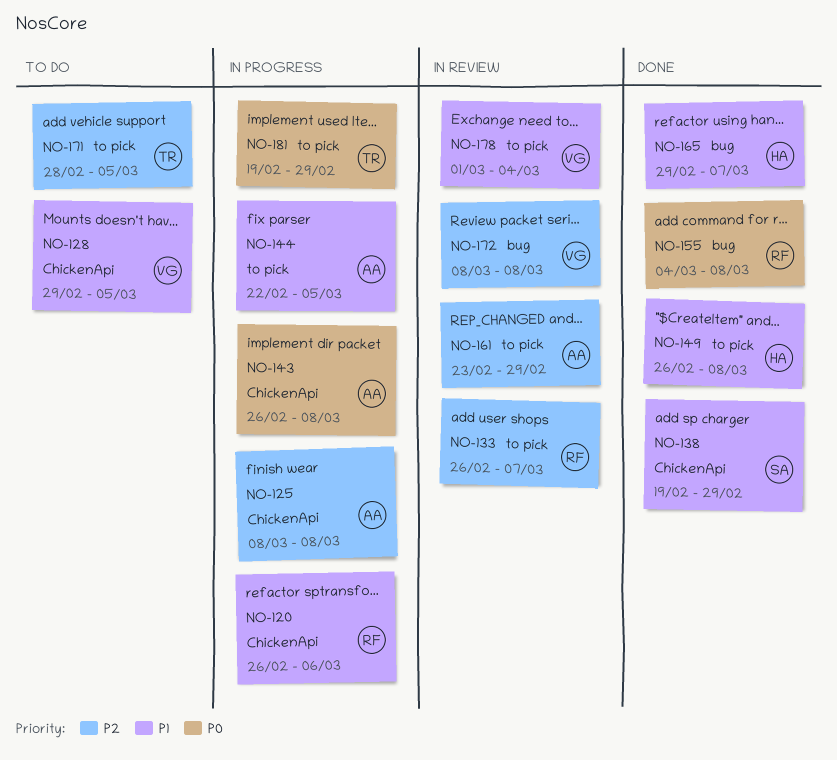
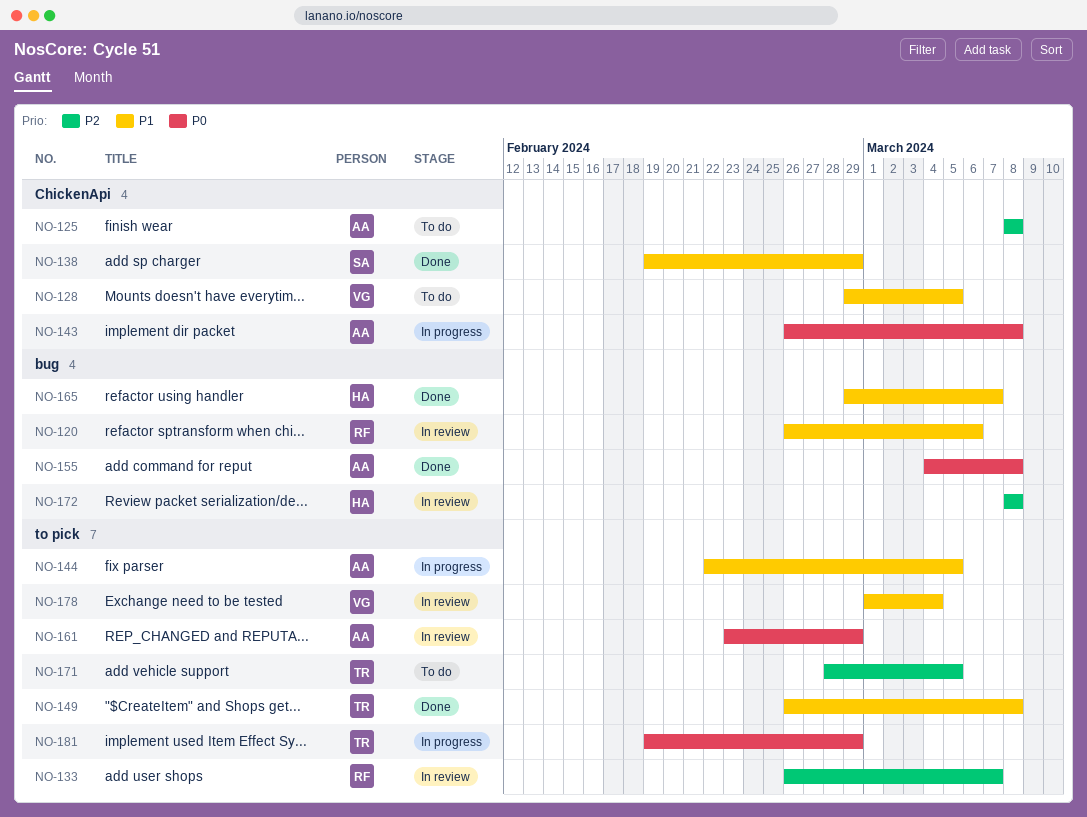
NO-120, status: In progress -> In review
NO-120, label: ChickenApi -> bug
NO-125, status: In progress -> To do
NO-149, owner: HA -> TR
NO-155, owner: RF -> AA
NO-161, priority: P2 -> P0
NO-172, owner: VG -> HA

